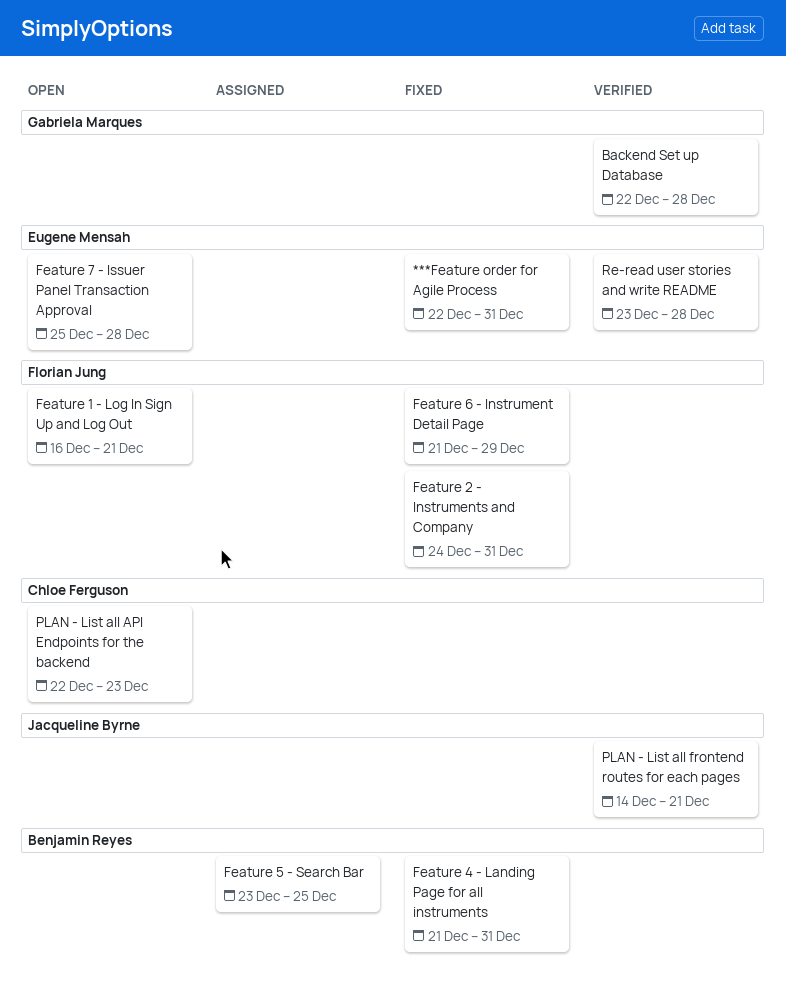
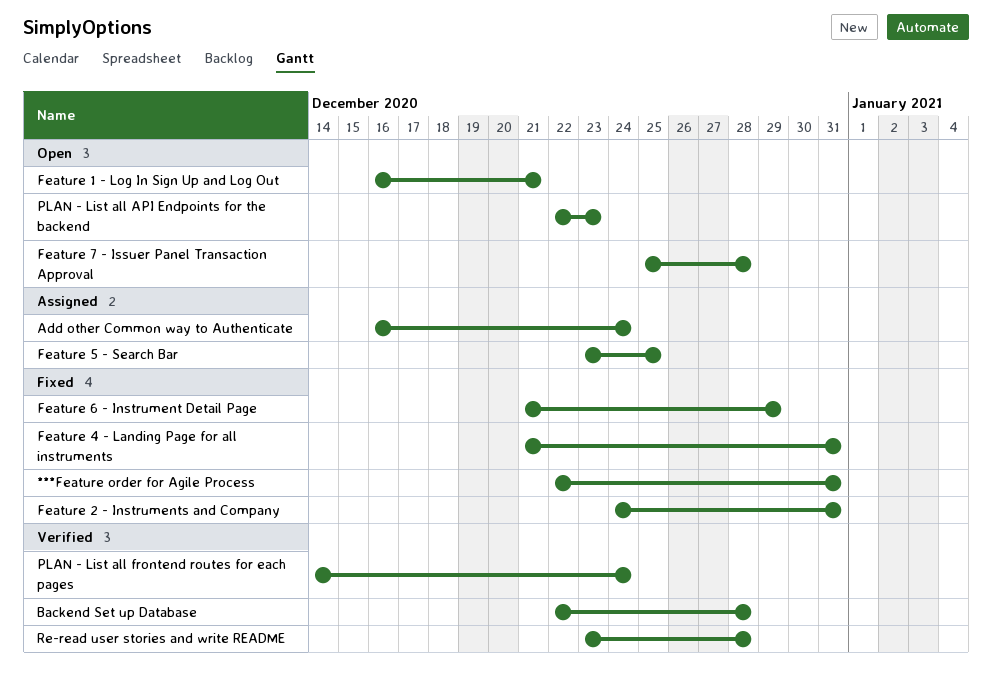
Add other Common way to Authenticate: none -> present
PLAN - List all frontend routes for each pages, due: Dec 21 -> Dec 24

